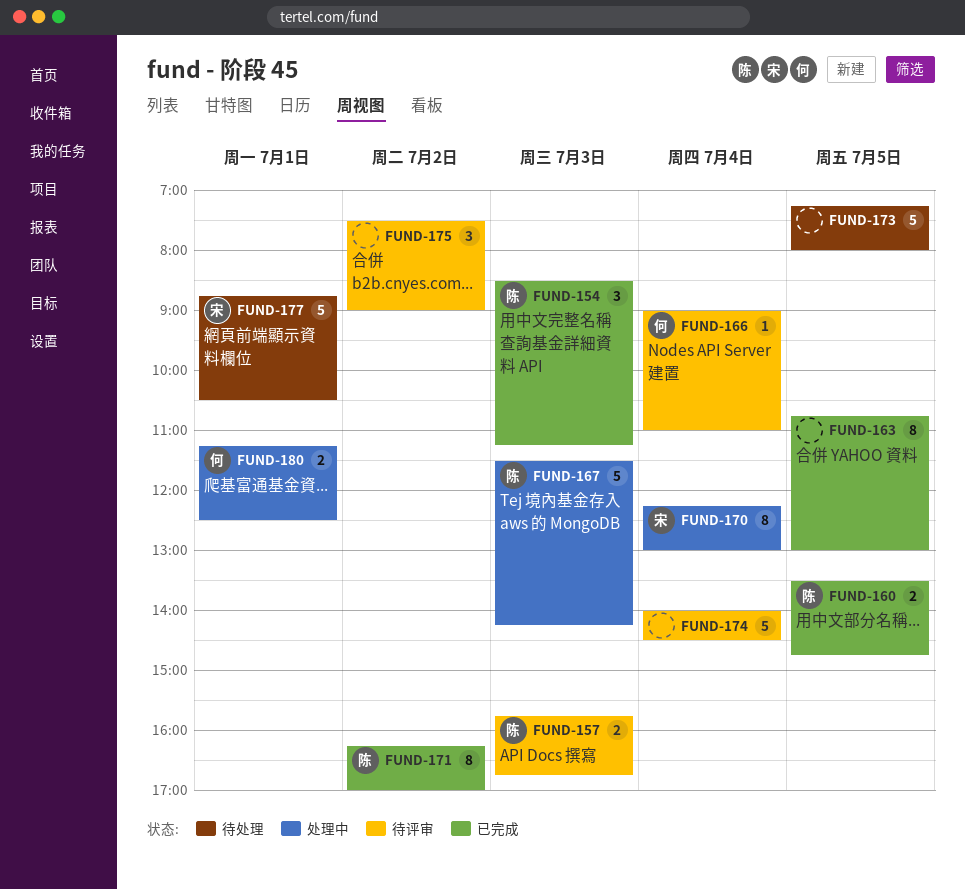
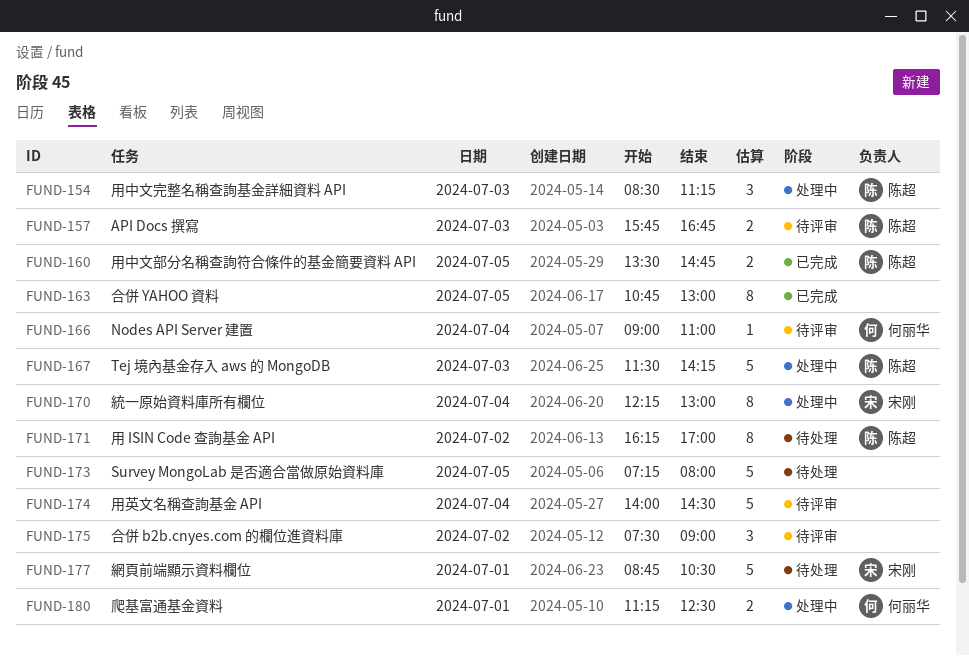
FUND-154, status: 已完成 -> 处理中
FUND-171, status: 已完成 -> 待处理

